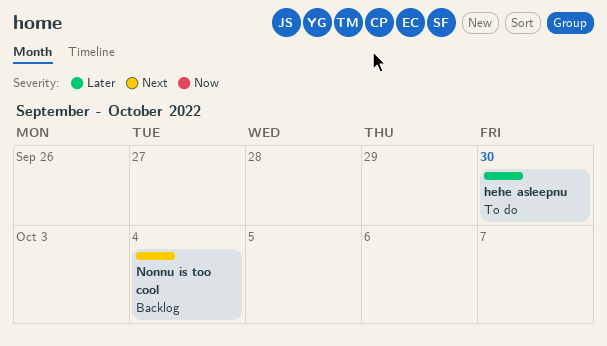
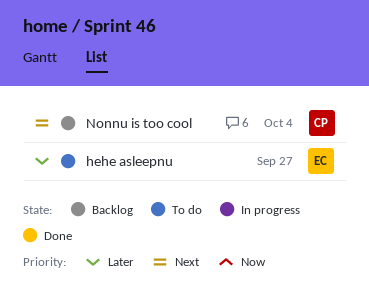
hehe asleepnu, due: Sep 30 -> Sep 27

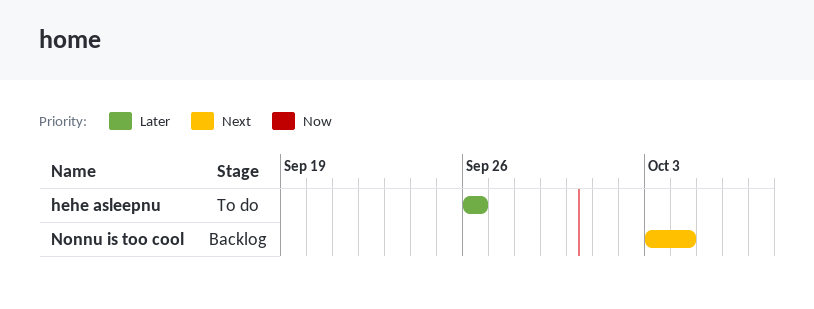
hehe asleepnu, due: Sep 27 -> Sep 26

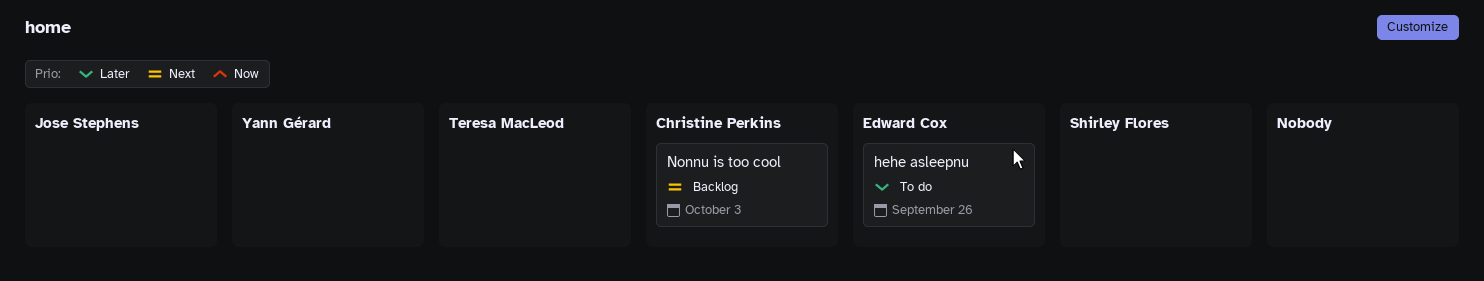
Nonnu is too cool, due: Oct 4 -> Oct 3

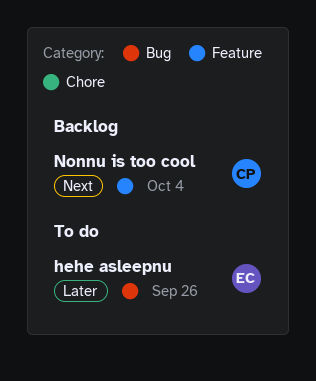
Nonnu is too cool, due: Oct 3 -> Oct 4

